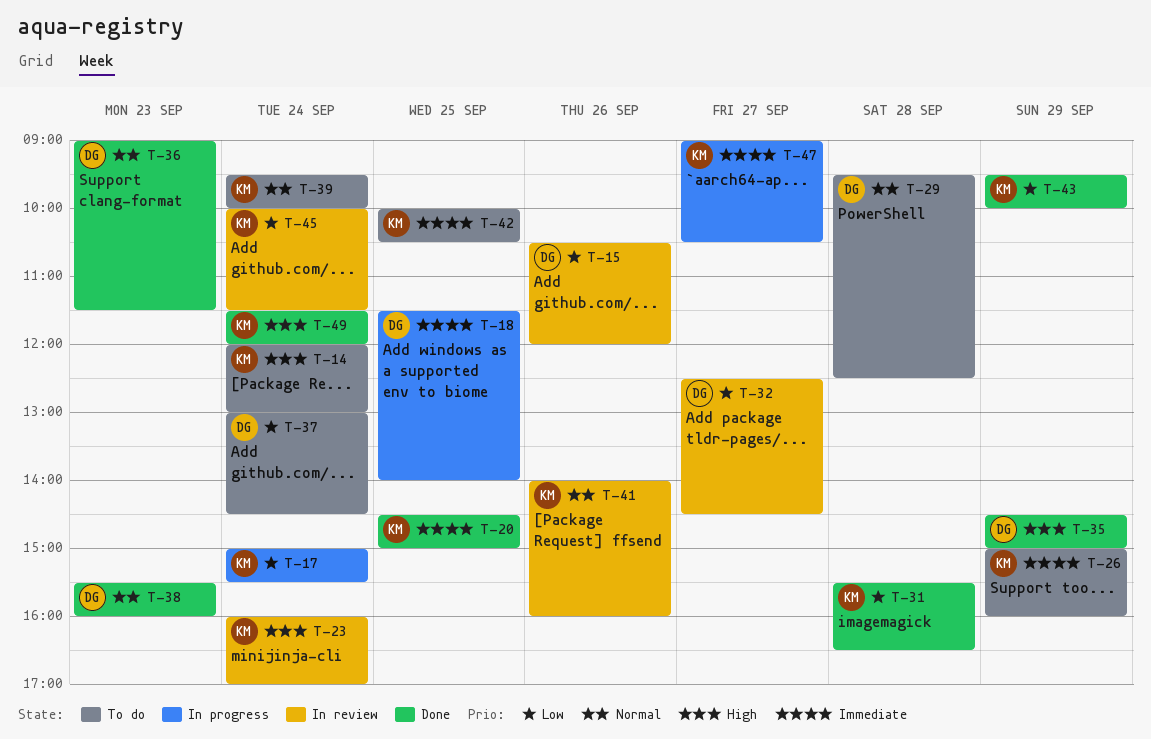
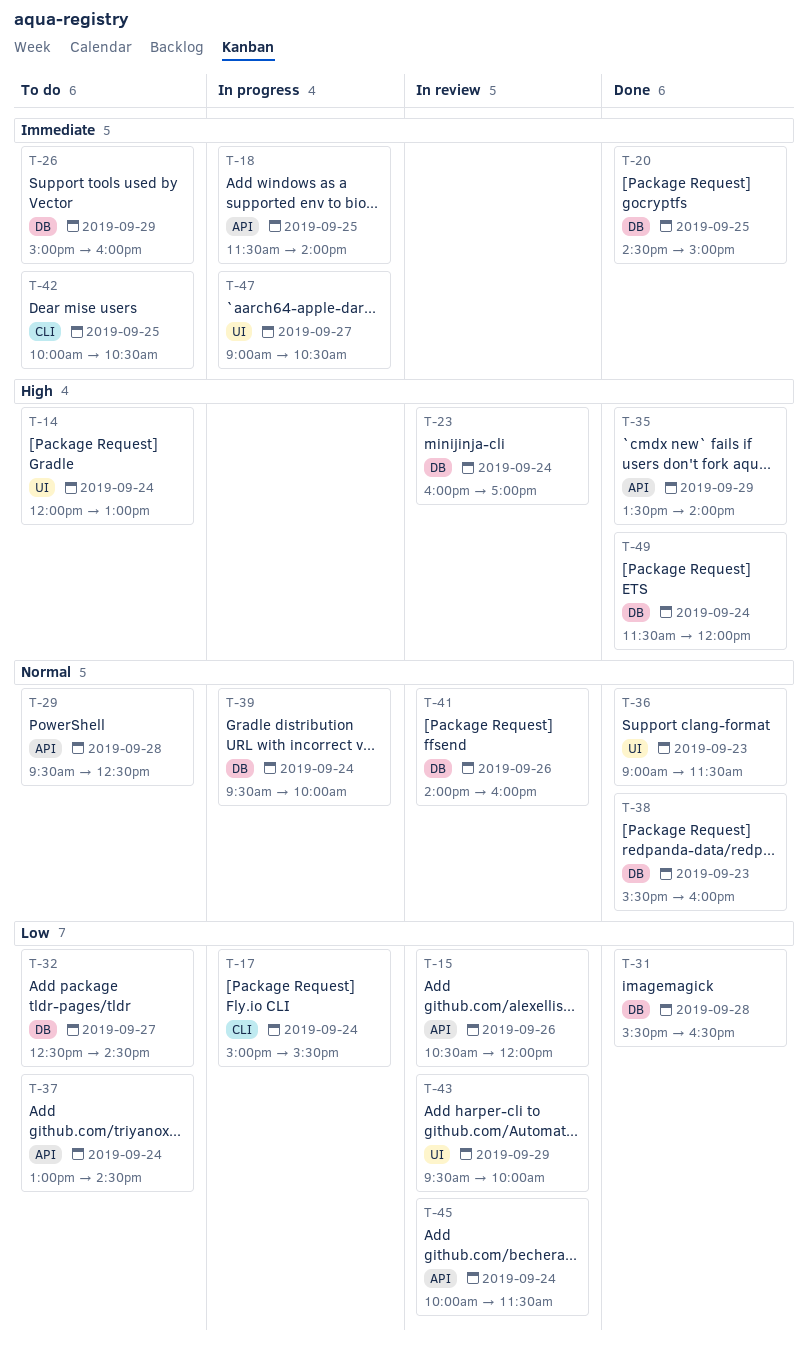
T-32, status: In review -> To do
T-35, begins: 14:30 -> 13:30
T-35, ends: 15:00 -> 14:00
T-39, status: To do -> In progress
T-43, status: Done -> In review

